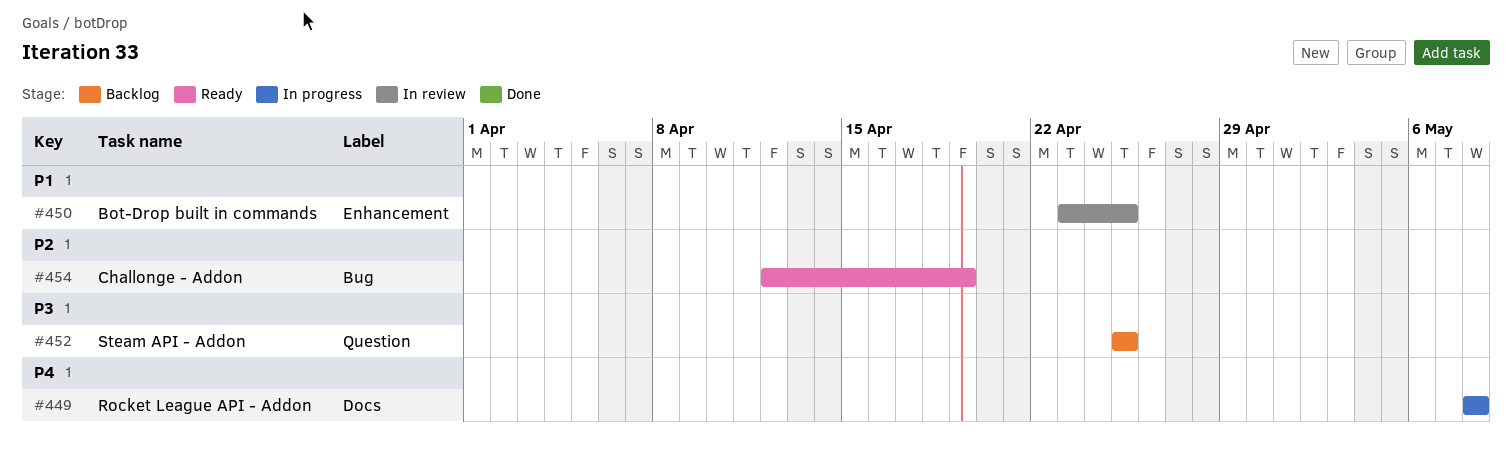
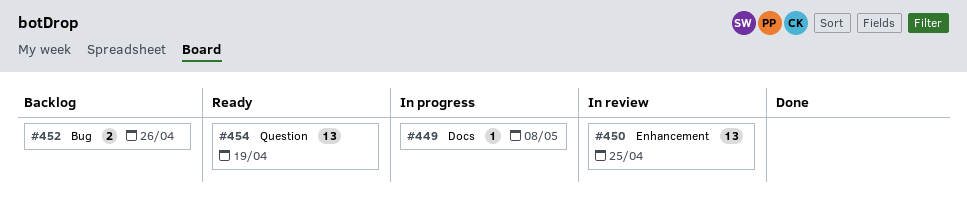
#452, label: Question -> Bug
#452, due: Apr 25 -> Apr 26
#454, label: Bug -> Question

